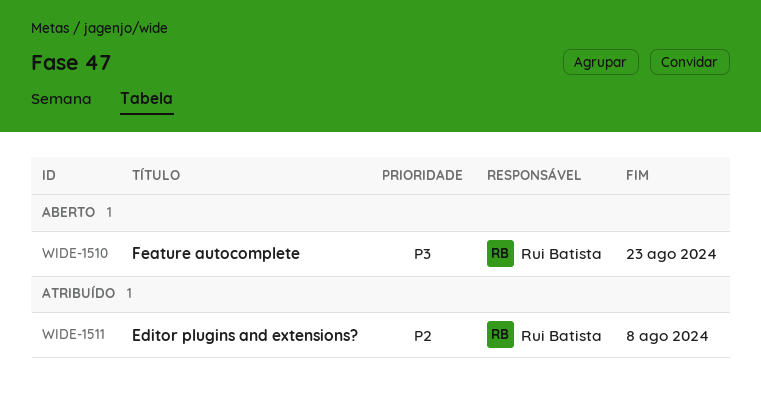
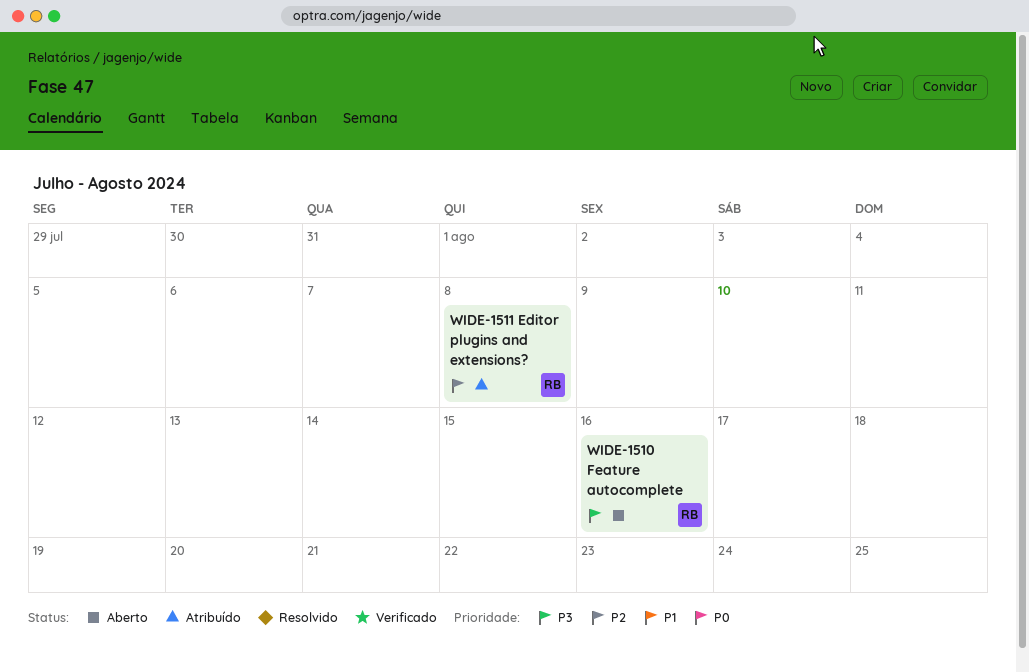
WIDE-1510, due: Aug 23 -> Aug 16

